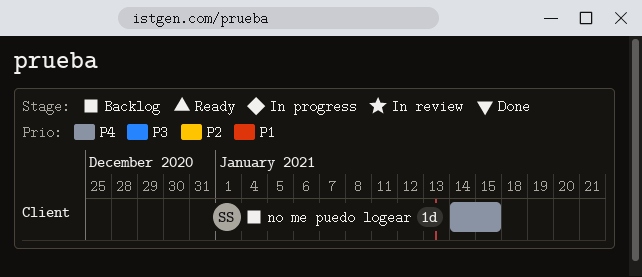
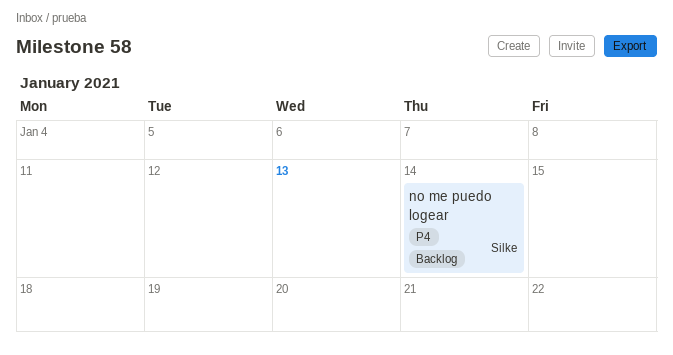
no me puedo logear, due: Jan 15 -> Jan 14

